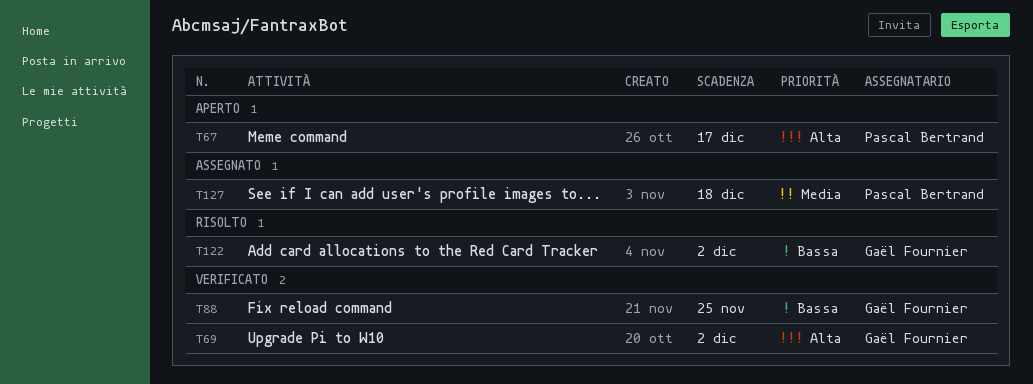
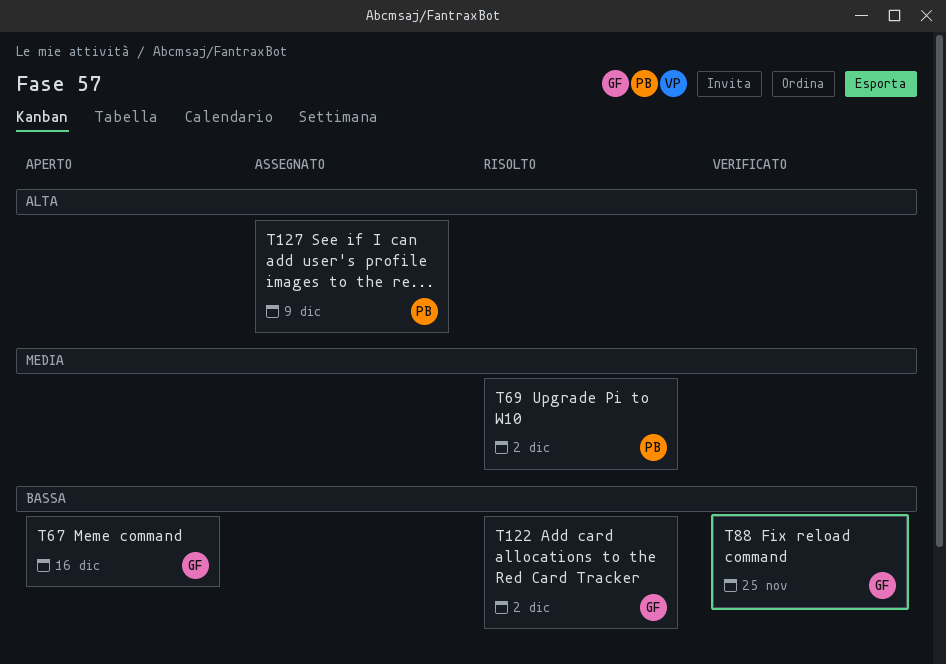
T67, owner: Pascal Bertrand -> Gaël Fournier
T67, priority: Alta -> Bassa
T67, due: Dec 17 -> Dec 16
T69, status: Verificato -> Risolto
T69, owner: Gaël Fournier -> Pascal Bertrand
T69, priority: Alta -> Media
T127, priority: Media -> Alta
T127, due: Dec 18 -> Dec 9

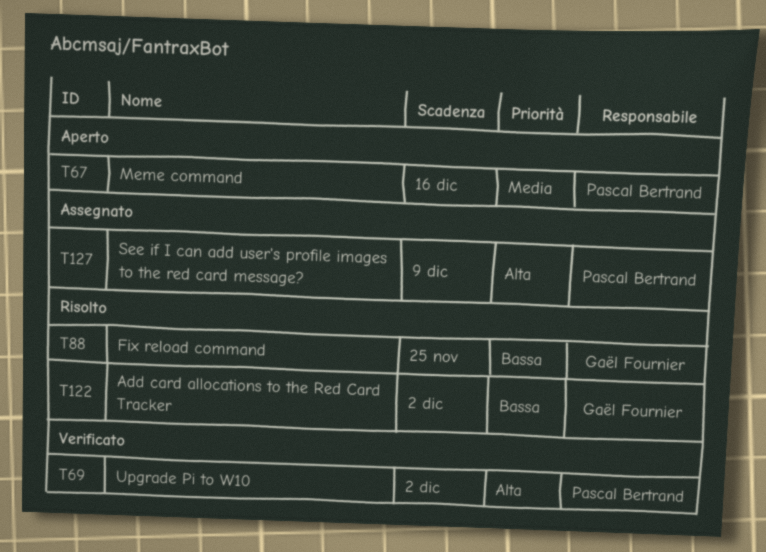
T67, owner: Gaël Fournier -> Pascal Bertrand
T67, priority: Bassa -> Media
T69, status: Risolto -> Verificato
T69, priority: Media -> Alta
T88, status: Verificato -> Risolto

